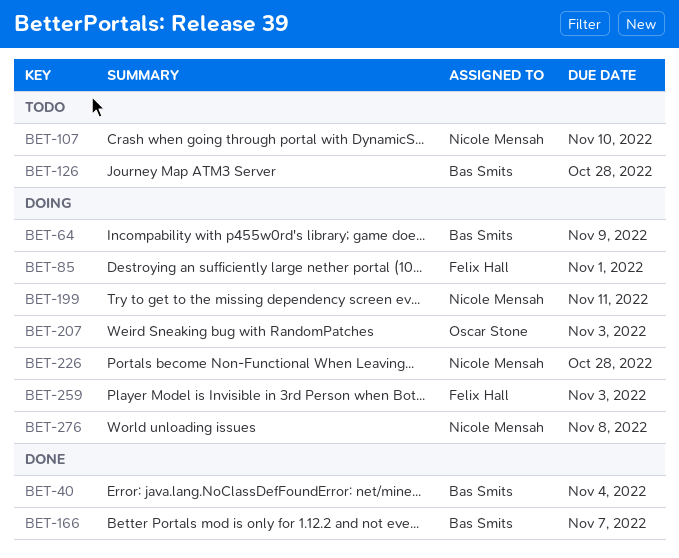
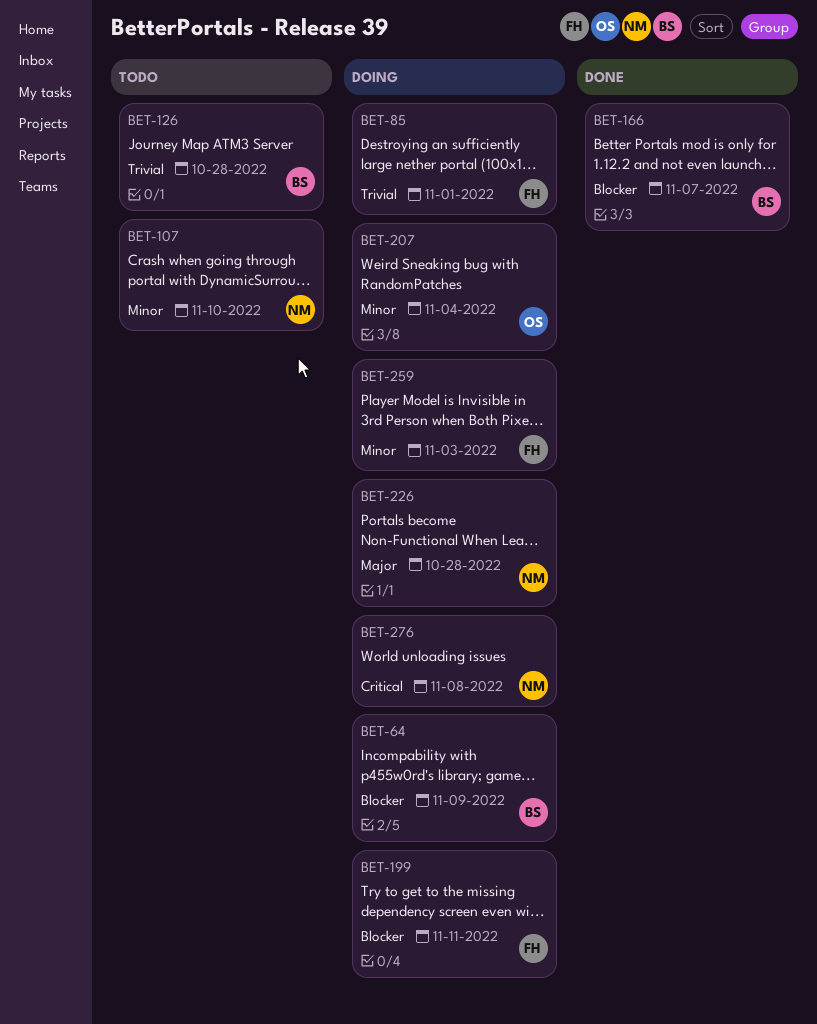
BET-40: present -> none
BET-199, owner: Nicole Mensah -> Felix Hall
BET-207, due: Nov 3 -> Nov 4

